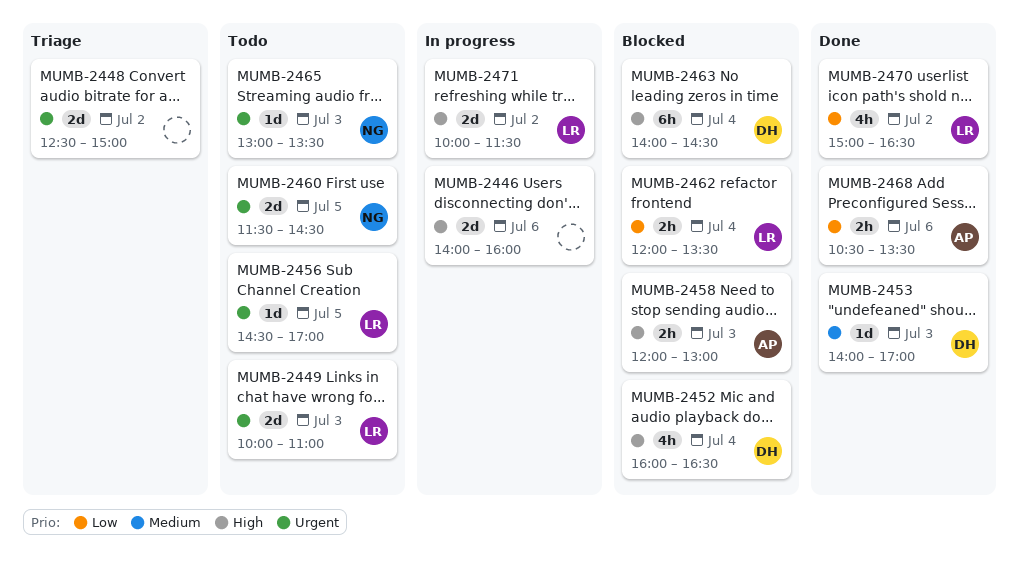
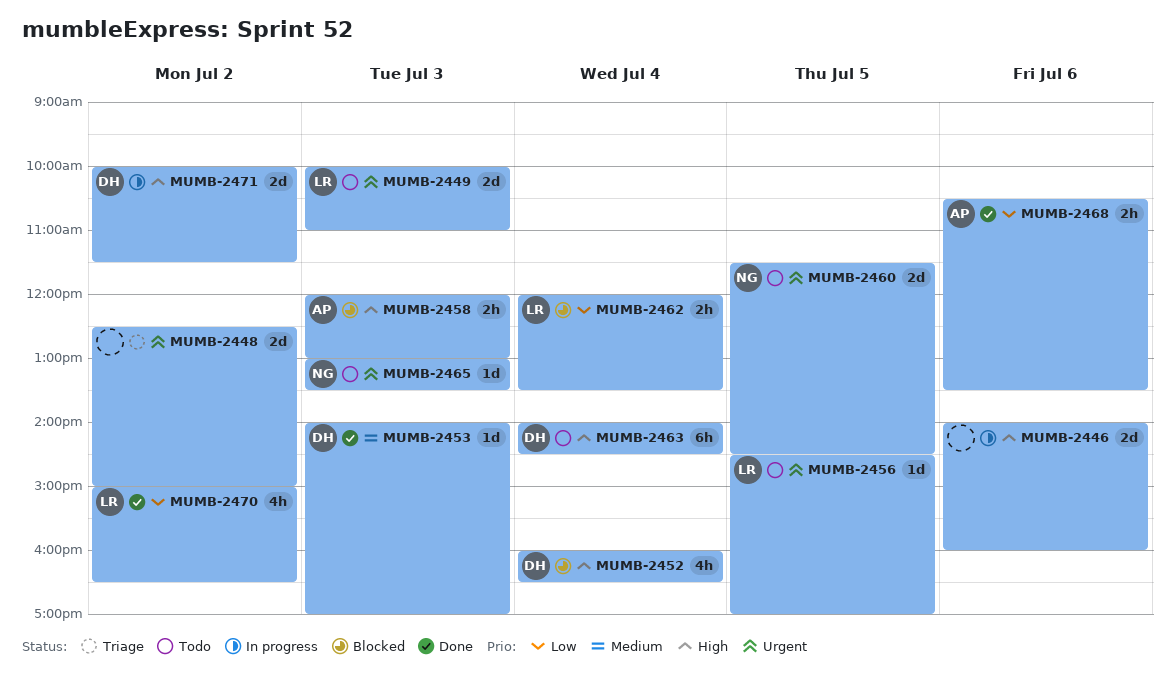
MUMB-2463, status: Blocked -> Todo
MUMB-2471, owner: LR -> DH

